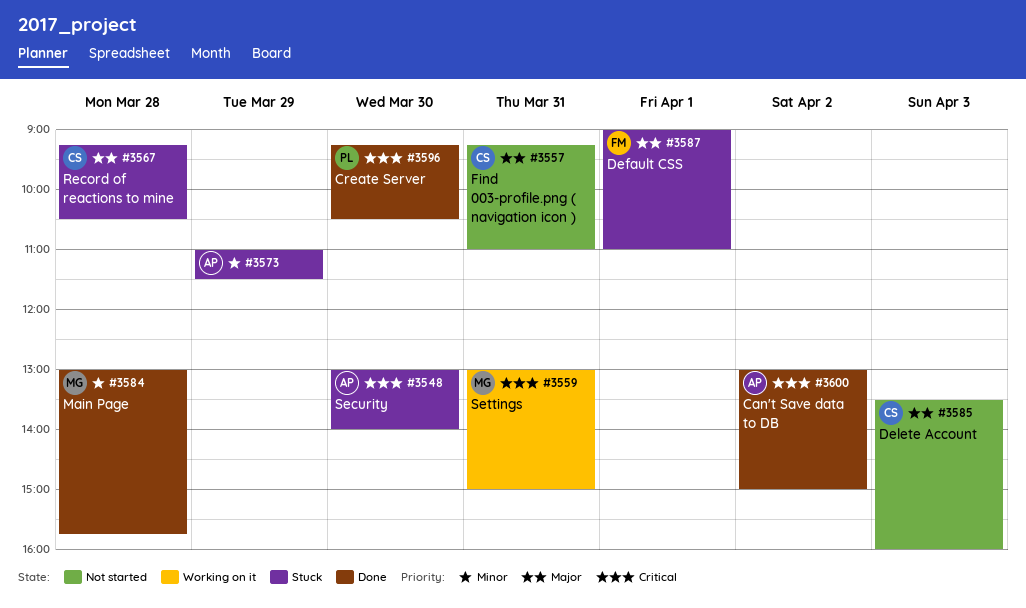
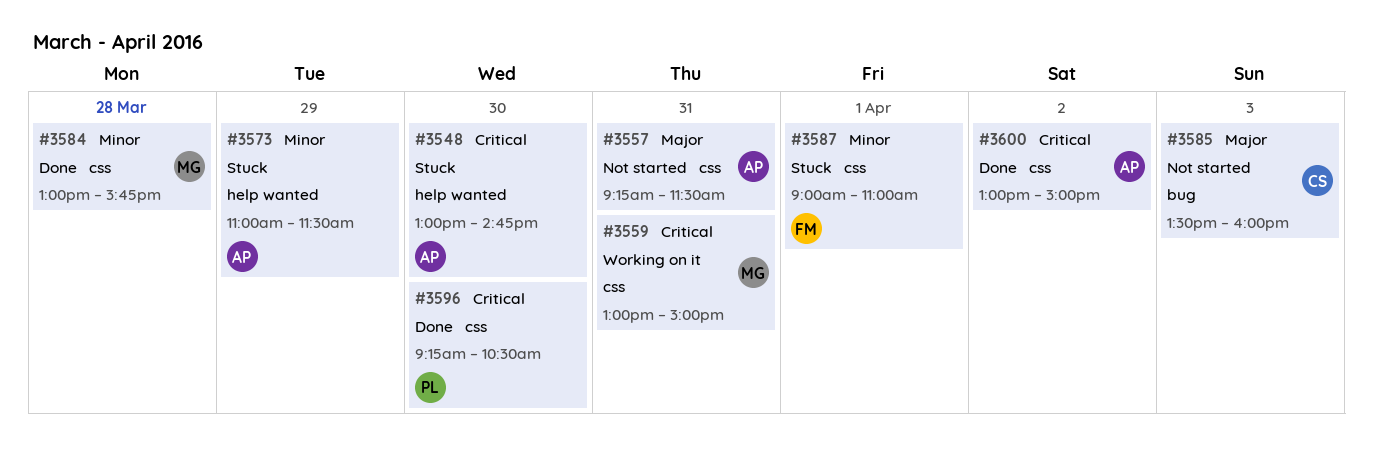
#3548, ends: 14:00 -> 14:45
#3557, owner: CS -> AP
#3557, ends: 11:00 -> 11:30
#3567: present -> none
#3587, priority: Major -> Minor

